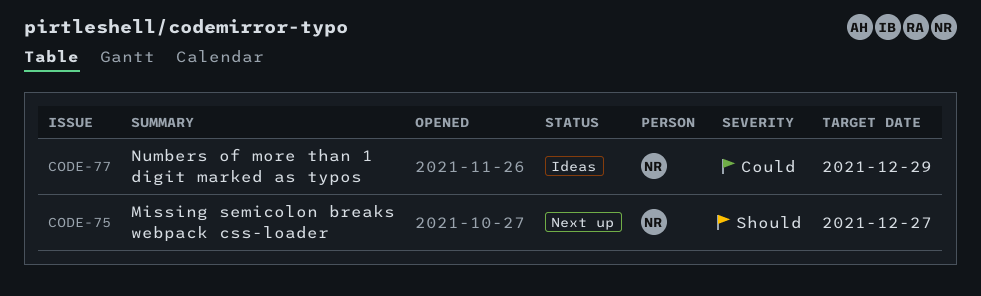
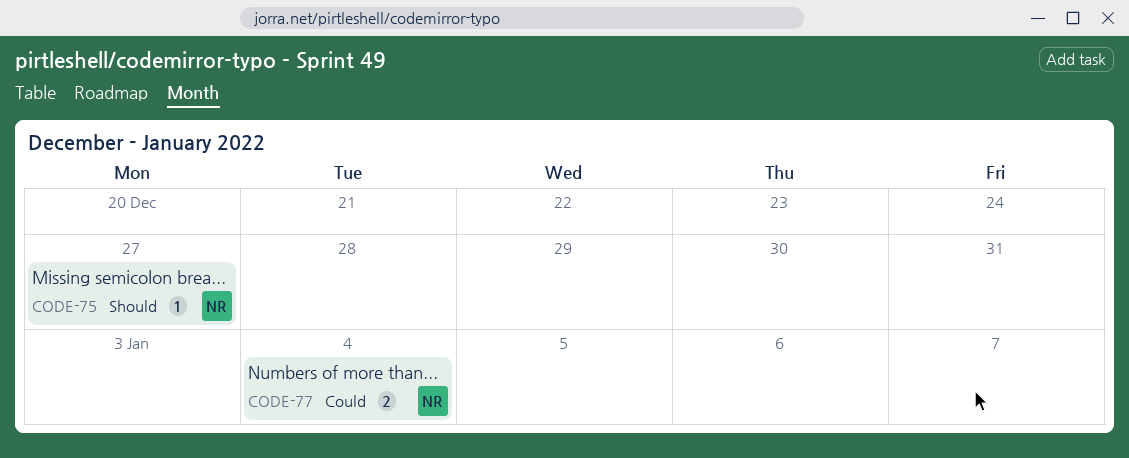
CODE-77, due: Dec 29 -> Jan 4

